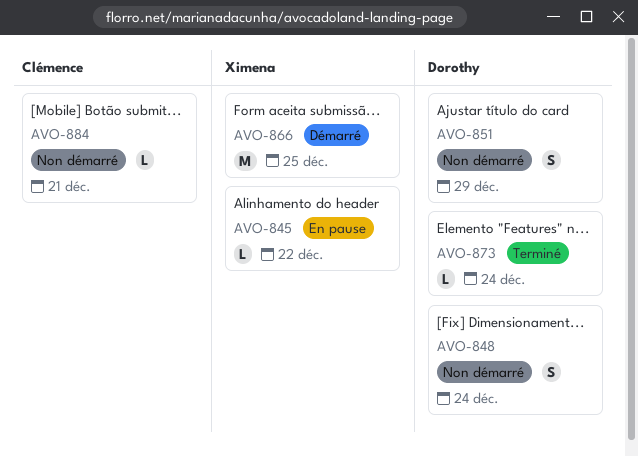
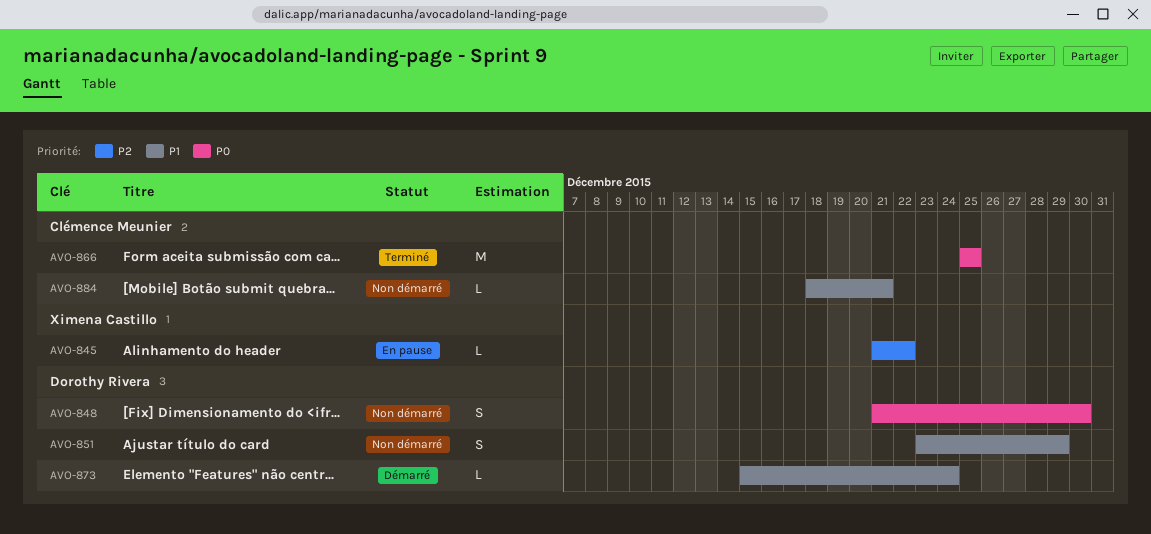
AVO-848, due: Dec 24 -> Dec 30
AVO-866, status: Démarré -> Terminé
AVO-866, owner: Ximena Castillo -> Clémence Meunier
AVO-873, status: Terminé -> Démarré

